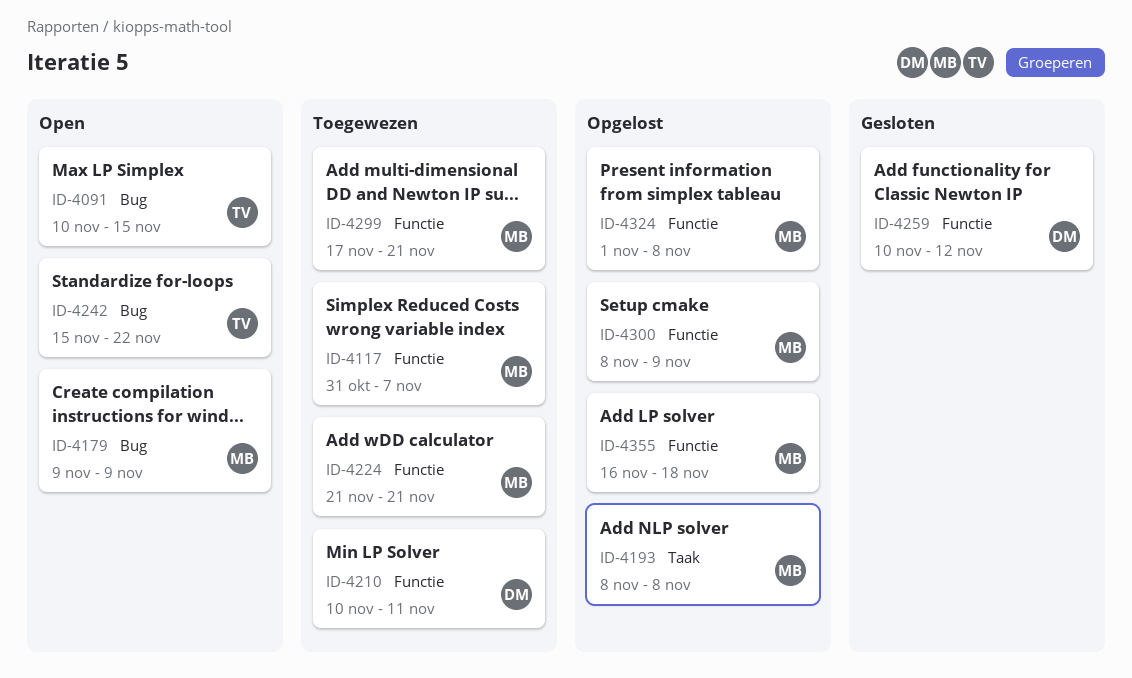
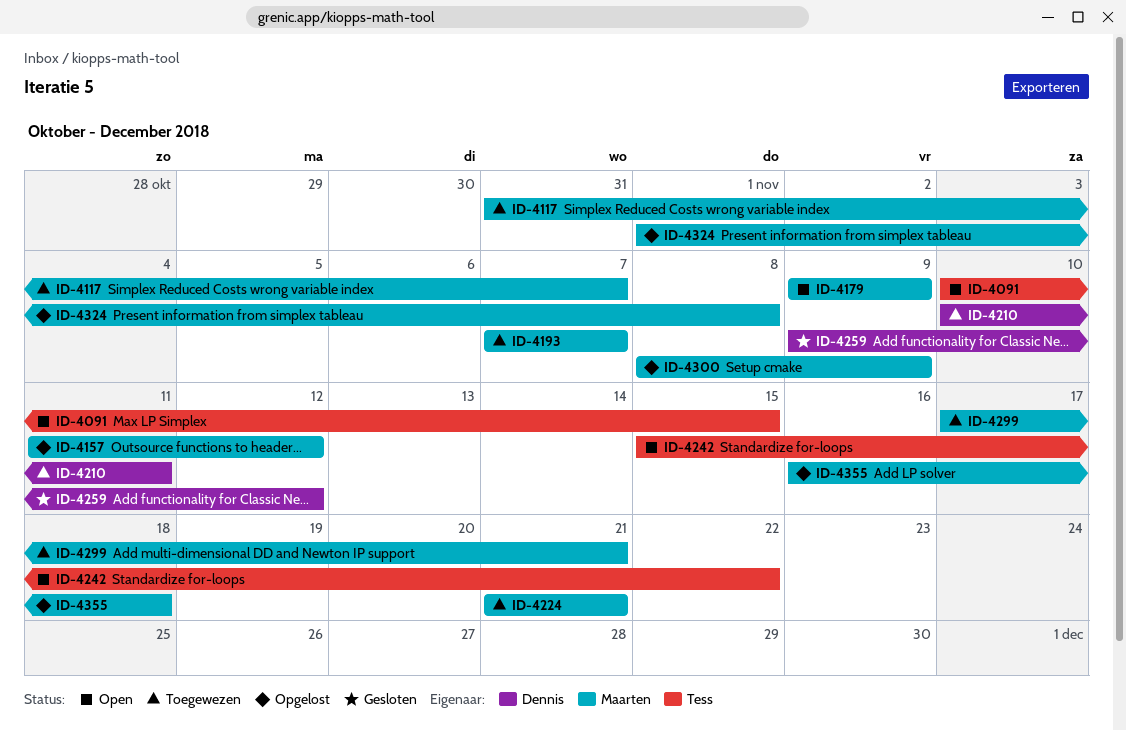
ID-4157: none -> present
ID-4193, status: Opgelost -> Toegewezen
ID-4193, start: Nov 8 -> Nov 7
ID-4193, due: Nov 8 -> Nov 7
ID-4259, start: Nov 10 -> Nov 9

